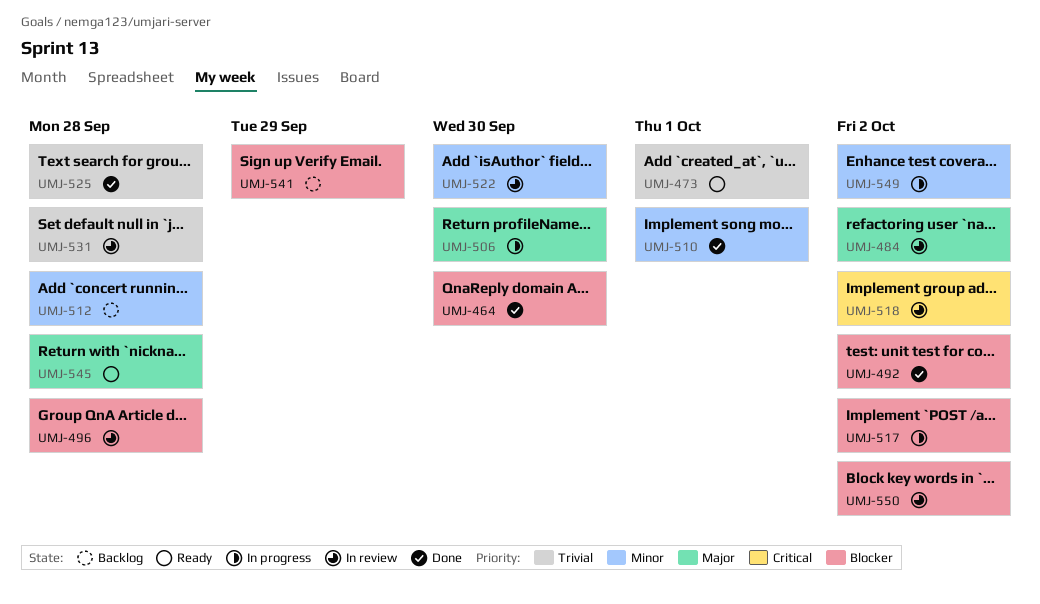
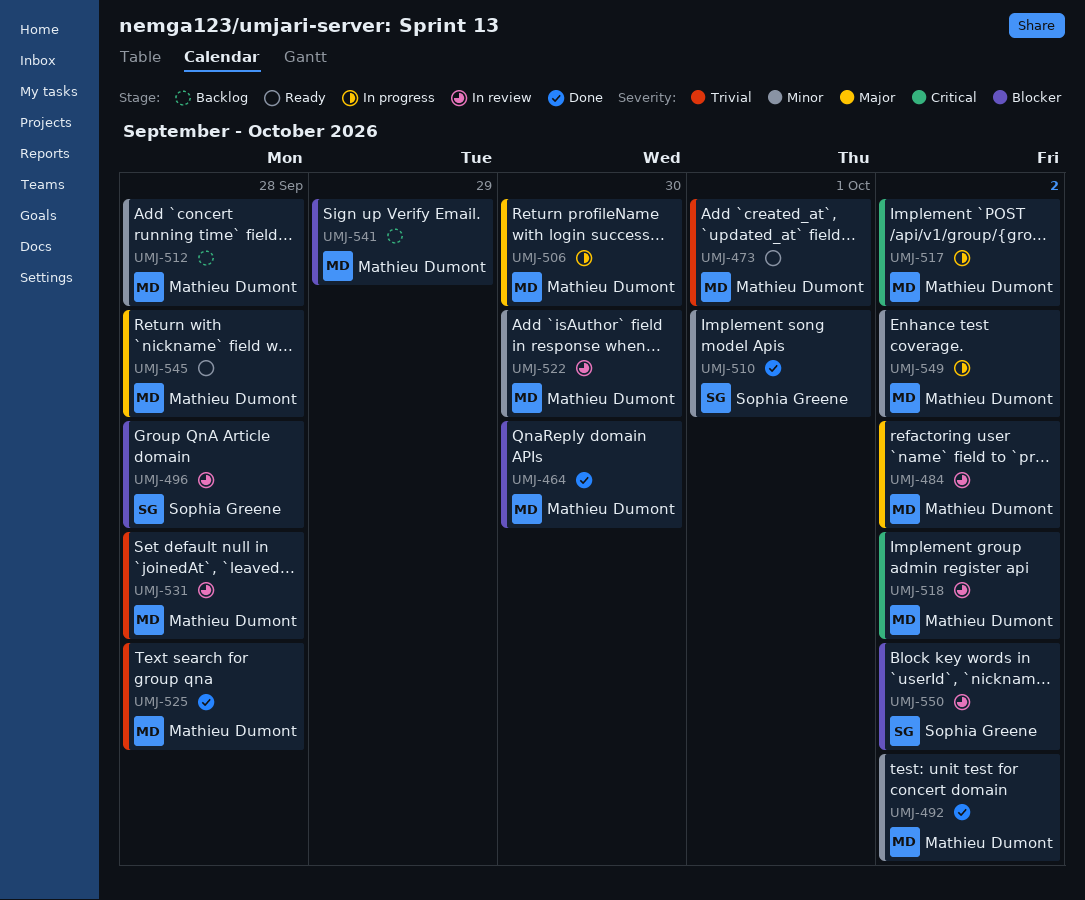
UMJ-492, priority: Blocker -> Minor
UMJ-517, priority: Blocker -> Critical

